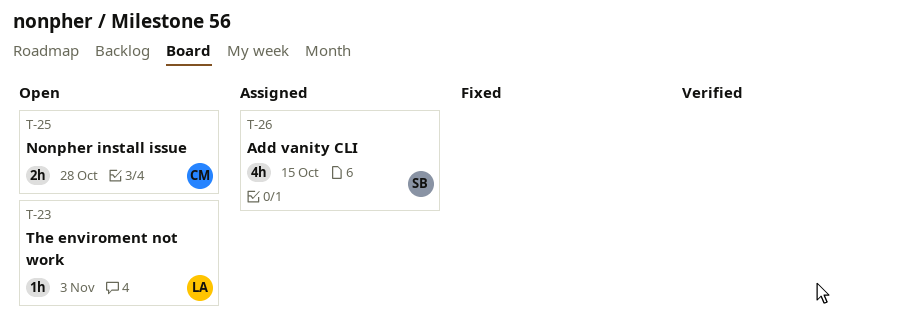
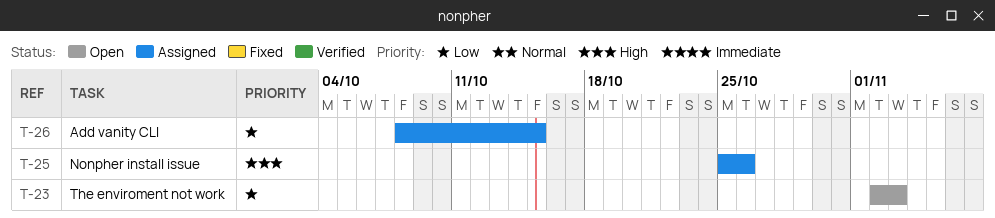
T-25, status: Open -> Assigned
T-25, due: Oct 28 -> Oct 26

